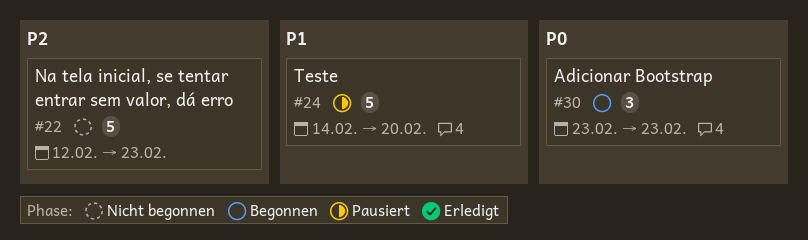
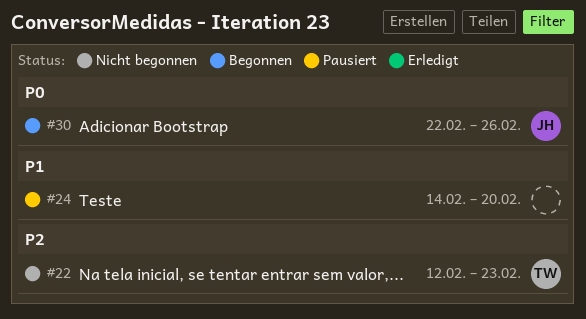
#30, start: Feb 23 -> Feb 22
#30, due: Feb 23 -> Feb 26

